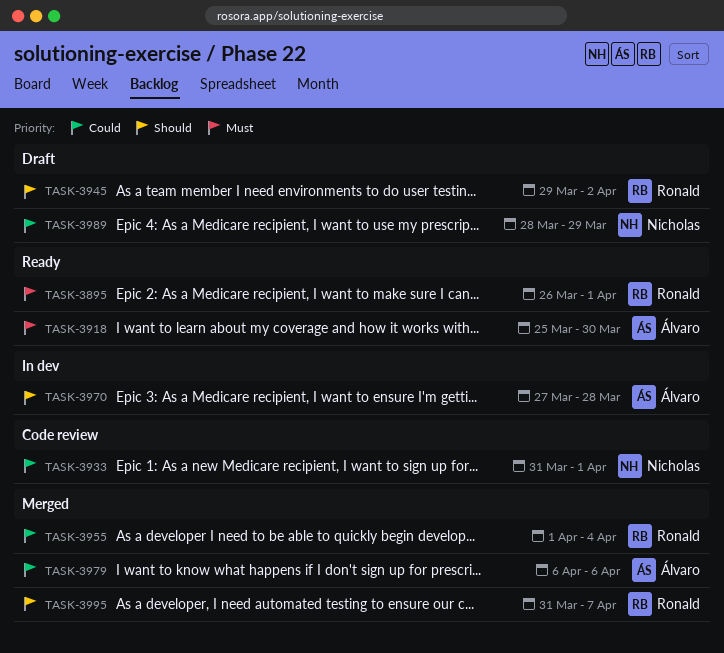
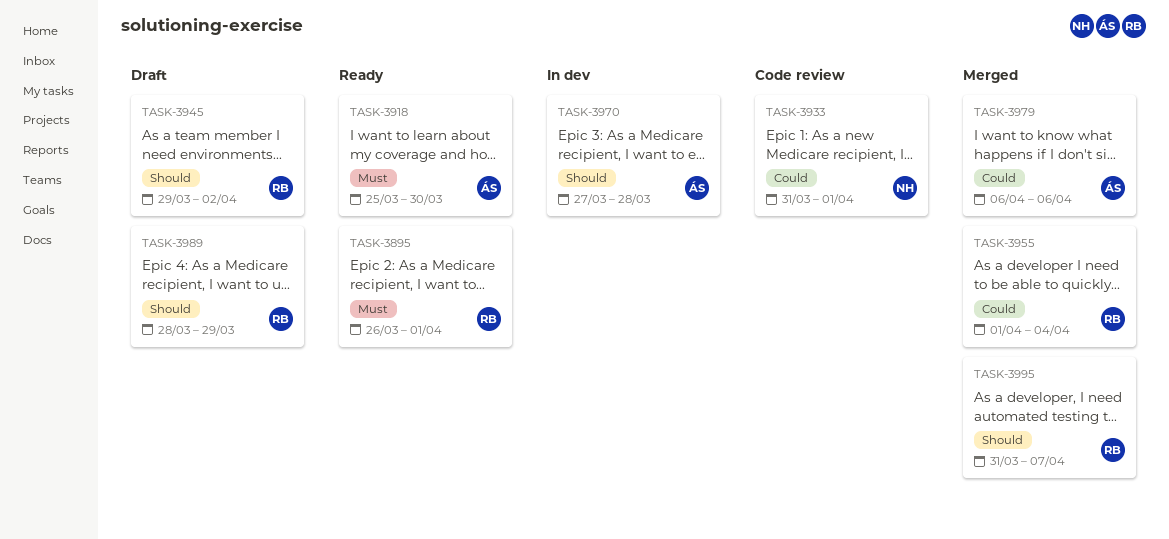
TASK-3989, owner: Nicholas -> Ronald
TASK-3989, priority: Could -> Should

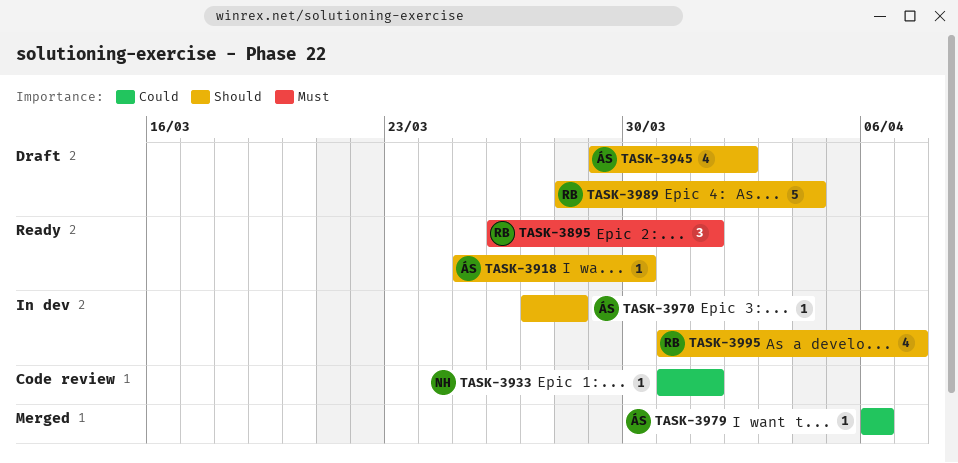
TASK-3918, priority: Must -> Should
TASK-3945, owner: RB -> ÁS
TASK-3955: present -> none
TASK-3989, due: Mar 29 -> Apr 4
TASK-3995, status: Merged -> In dev

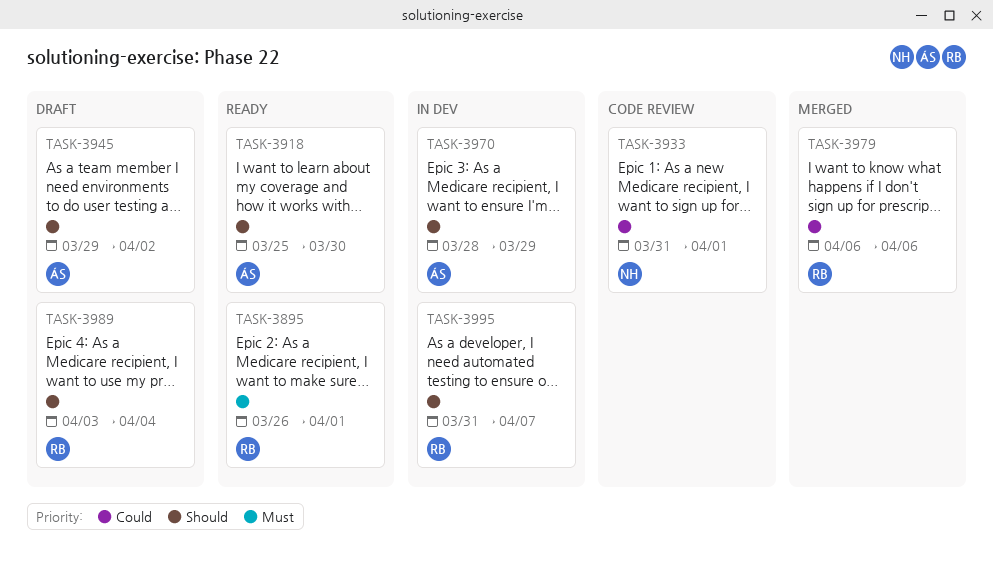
TASK-3970, start: Mar 27 -> Mar 28
TASK-3970, due: Mar 28 -> Mar 29
TASK-3979, owner: ÁS -> RB
TASK-3989, start: Mar 28 -> Apr 3

